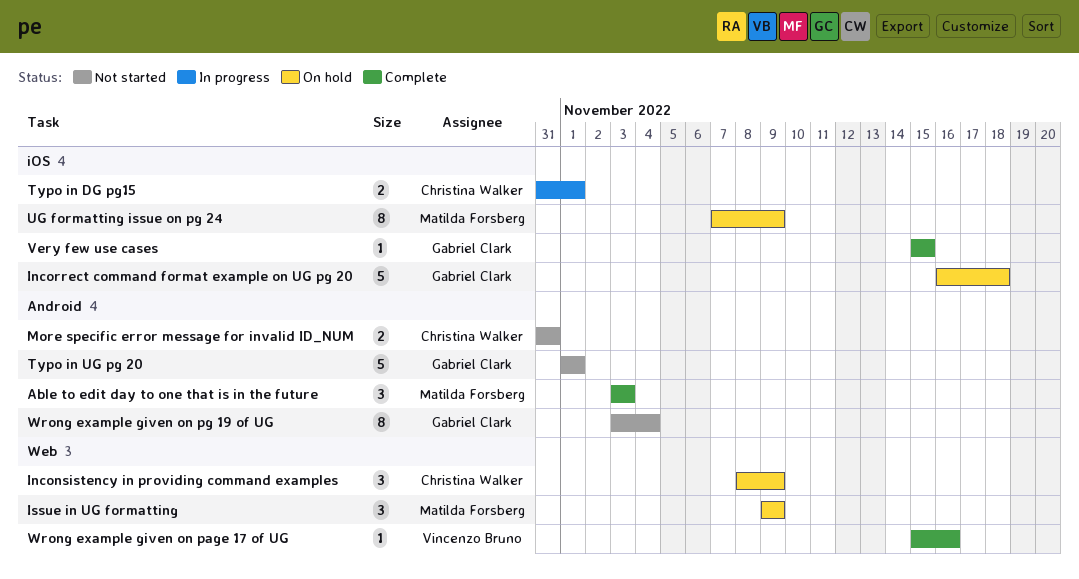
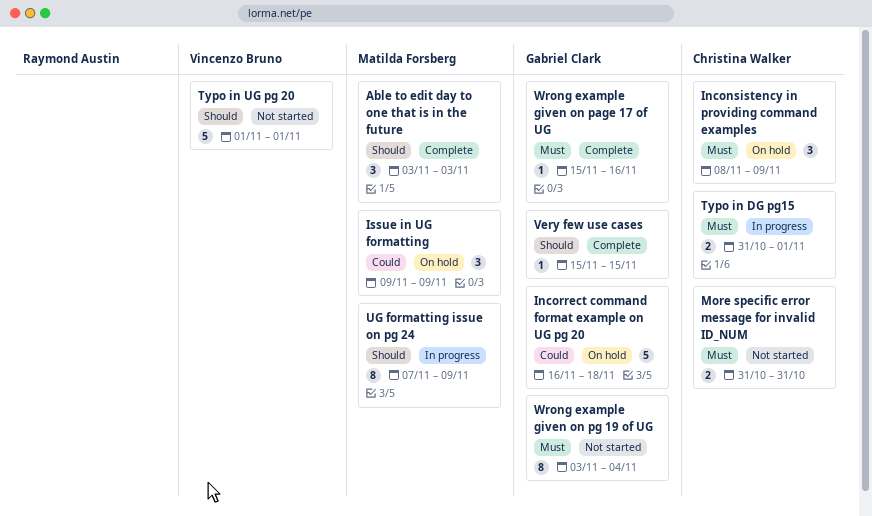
Typo in UG pg 20, owner: Gabriel Clark -> Vincenzo Bruno
UG formatting issue on pg 24, status: On hold -> In progress
Wrong example given on page 17 of UG, owner: Vincenzo Bruno -> Gabriel Clark

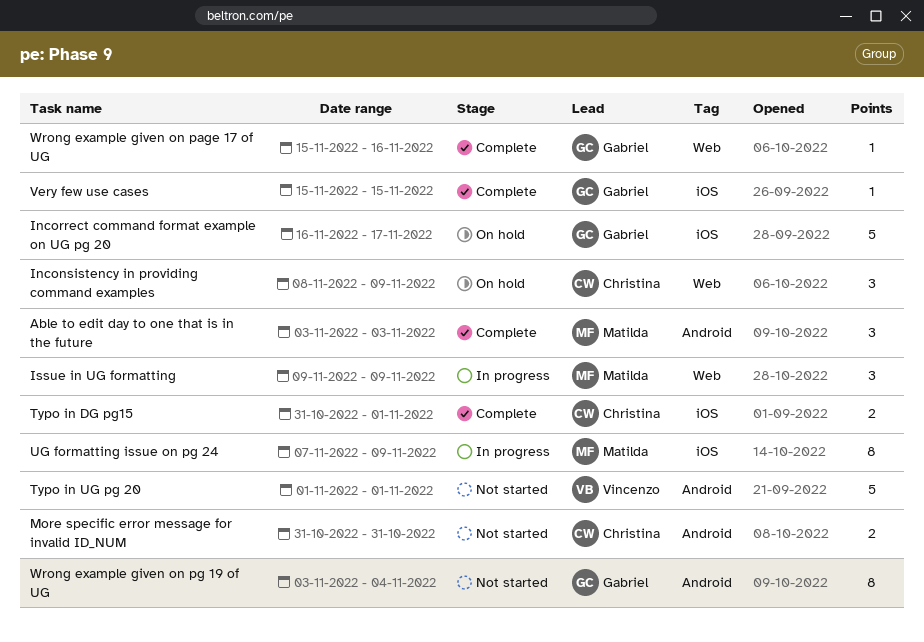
Incorrect command format example on UG pg 20, due: Nov 18 -> Nov 17
Issue in UG formatting, status: On hold -> In progress
Typo in DG pg15, status: In progress -> Complete

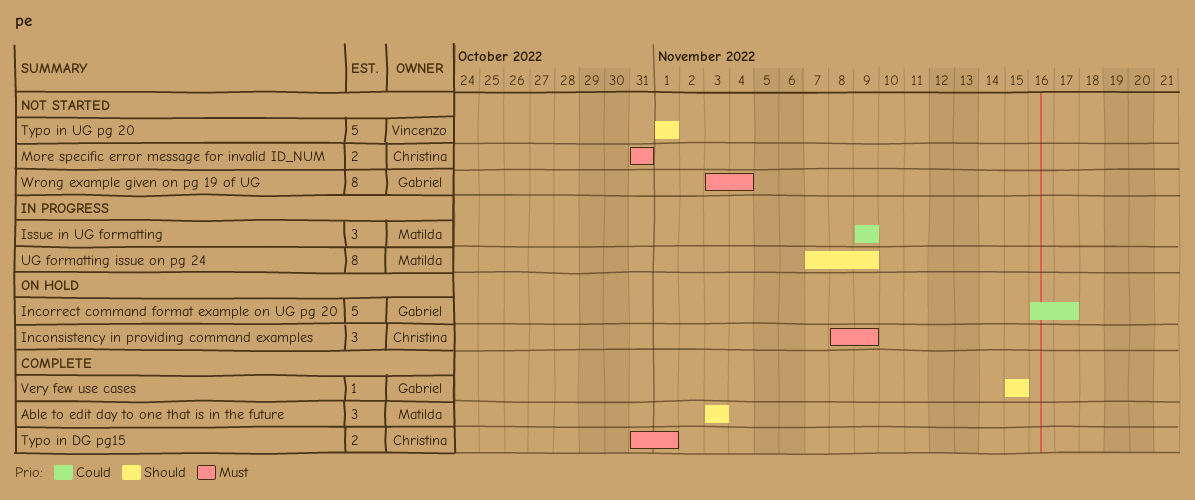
Wrong example given on page 17 of UG: present -> none

